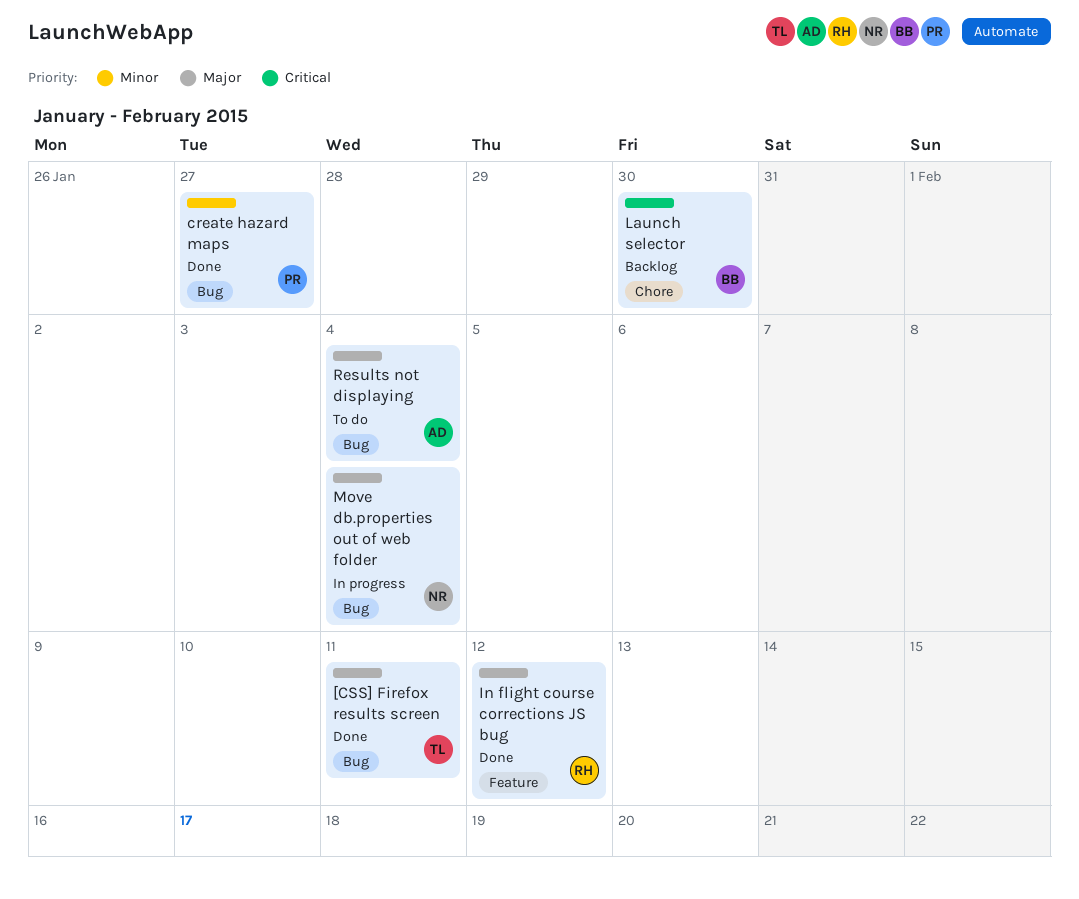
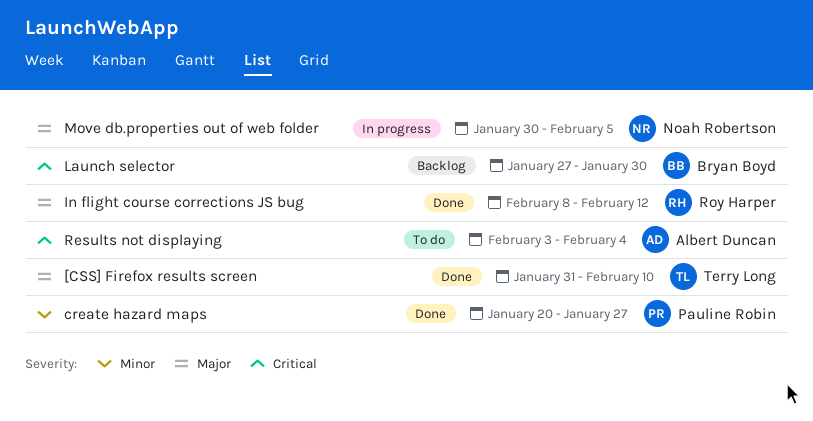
[CSS] Firefox results screen, due: Feb 11 -> Feb 10
Move db.properties out of web folder, due: Feb 4 -> Feb 5
Results not displaying, priority: Major -> Critical

